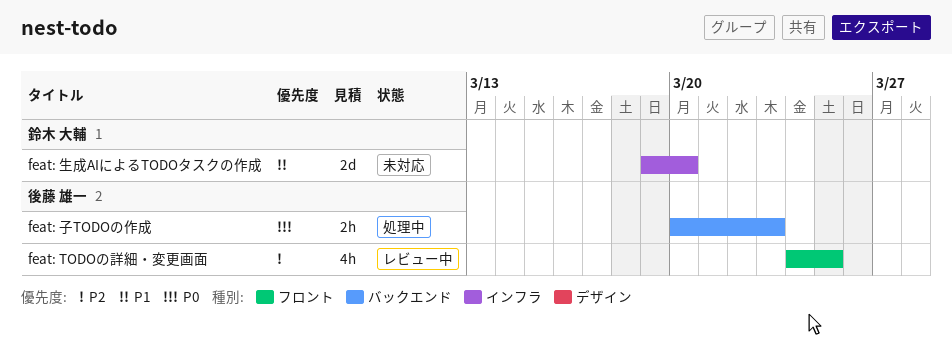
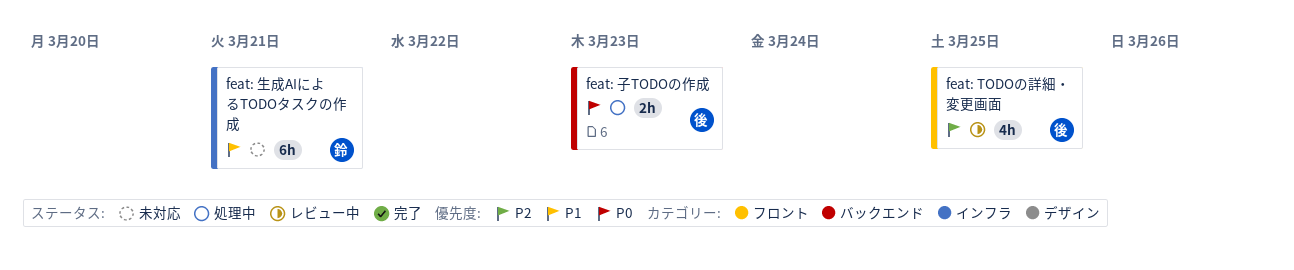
feat: 生成AIによるTODOタスクの作成, estimate: 2d -> 6h
feat: 生成AIによるTODOタスクの作成, due: Mar 20 -> Mar 21

